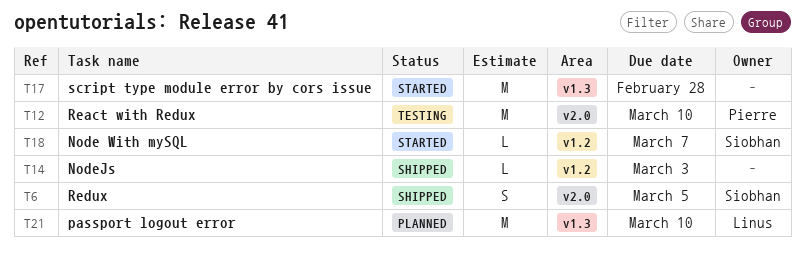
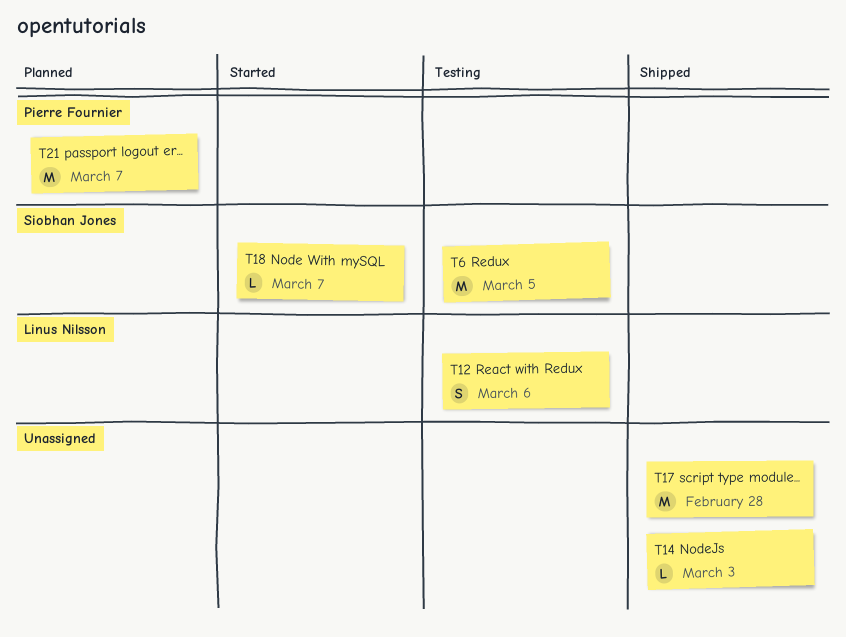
T6, status: Shipped -> Testing
T6, estimate: S -> M
T12, owner: Pierre Fournier -> Linus Nilsson
T12, estimate: M -> S
T12, due: Mar 10 -> Mar 6
T17, status: Started -> Shipped
T21, owner: Linus Nilsson -> Pierre Fournier
T21, due: Mar 10 -> Mar 7

